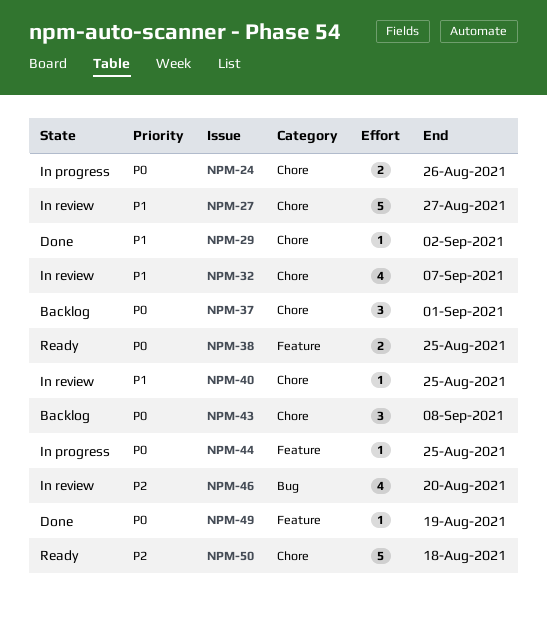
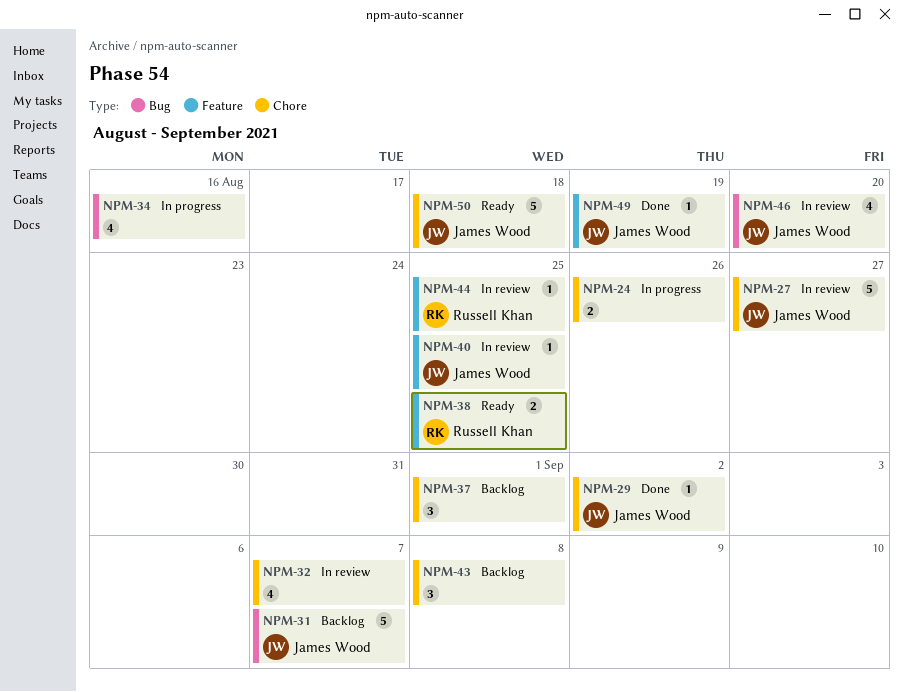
NPM-31: none -> present
NPM-34: none -> present
NPM-40, label: Chore -> Feature
NPM-44, status: In progress -> In review

